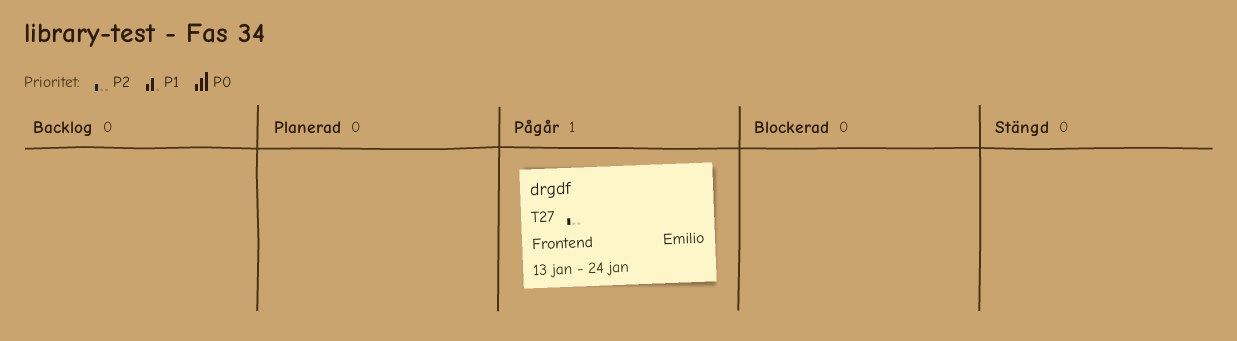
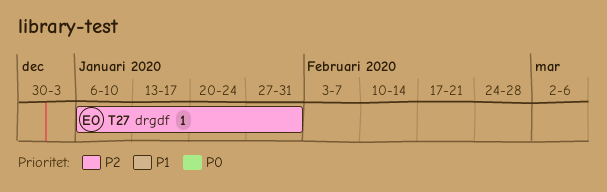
T27, start: Jan 13 -> Jan 6
T27, due: Jan 24 -> Jan 31

